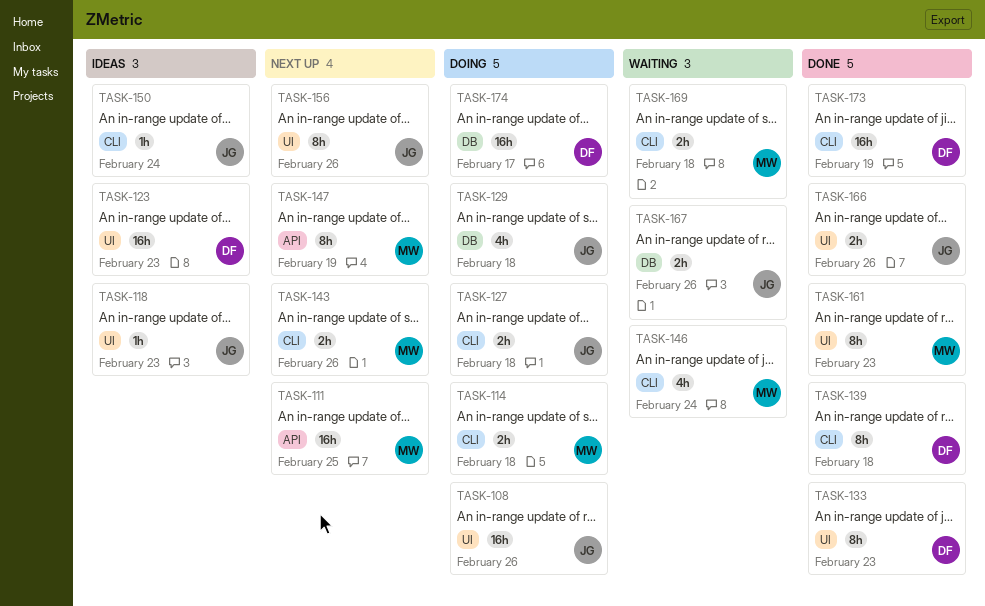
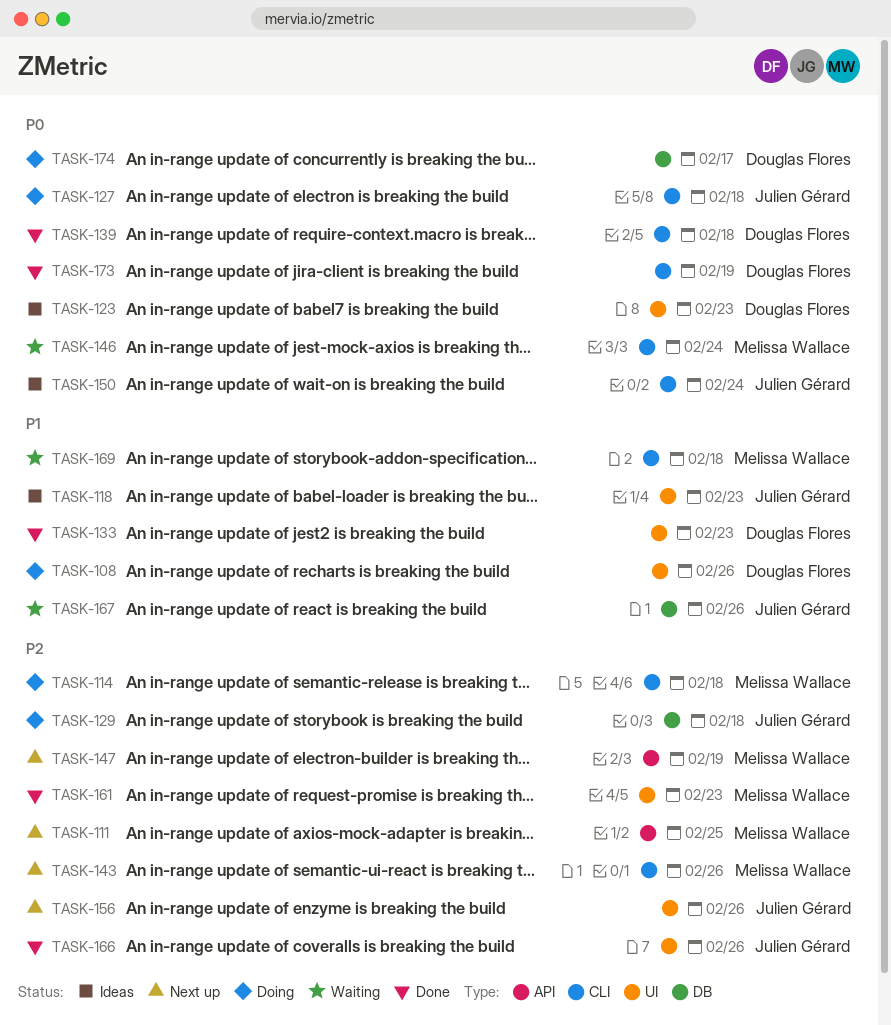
TASK-108, owner: Julien Gérard -> Douglas Flores

